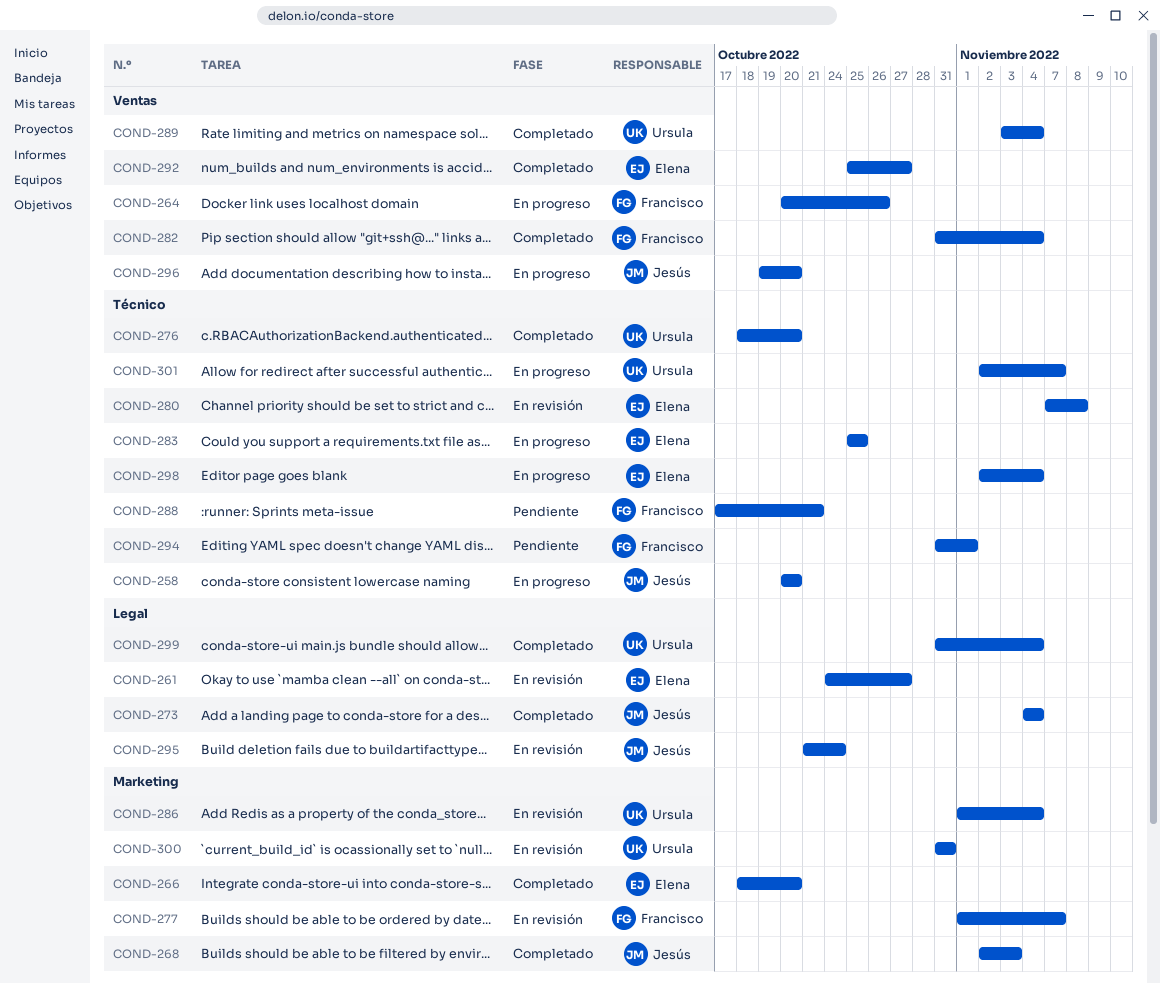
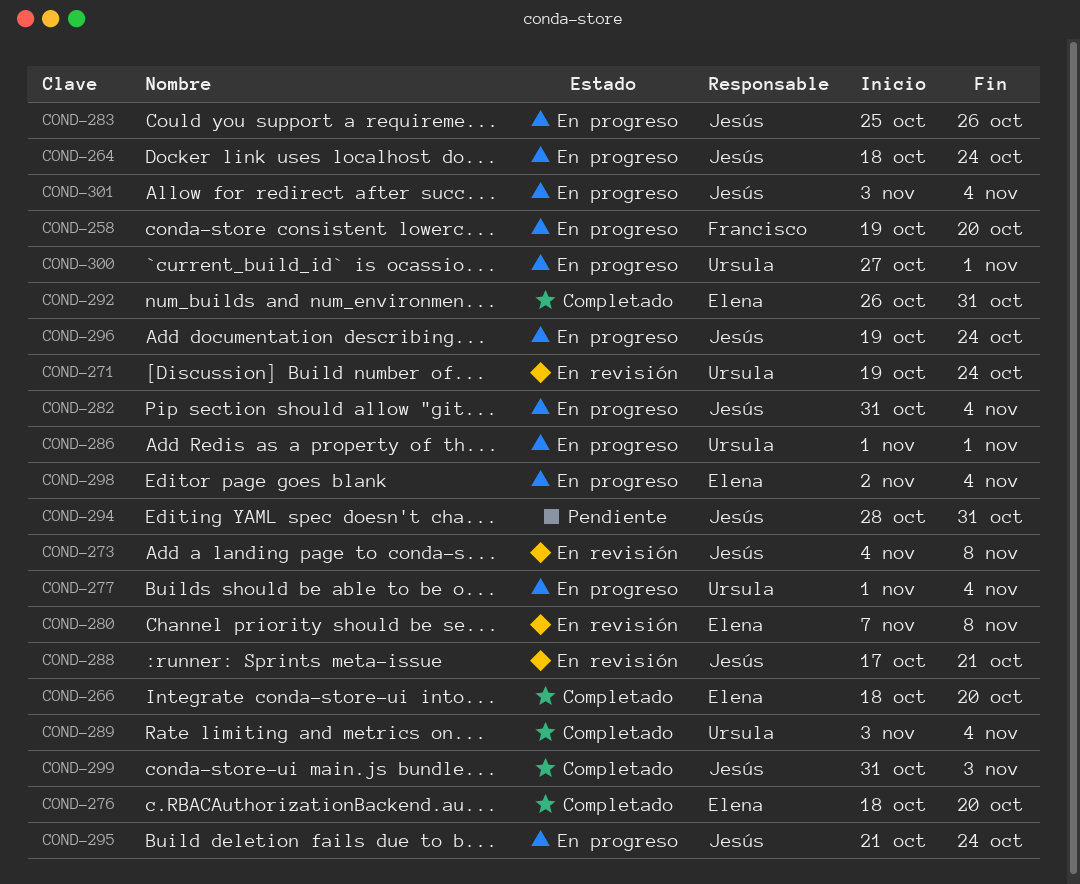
COND-258, owner: Jesús -> Francisco
COND-258, start: Oct 20 -> Oct 19
COND-261: present -> none
COND-264, owner: Francisco -> Jesús
COND-264, start: Oct 20 -> Oct 18
COND-264, due: Oct 26 -> Oct 24
COND-268: present -> none
COND-271: none -> present
COND-273, status: Completado -> En revisión
COND-273, due: Nov 4 -> Nov 8
COND-276, owner: Ursula -> Elena
COND-277, status: En revisión -> En progreso
COND-277, owner: Francisco -> Ursula
COND-277, due: Nov 7 -> Nov 4
COND-282, status: Completado -> En progreso
COND-282, owner: Francisco -> Jesús
COND-283, owner: Elena -> Jesús
COND-283, due: Oct 25 -> Oct 26
COND-286, status: En revisión -> En progreso
COND-286, due: Nov 4 -> Nov 1
COND-288, status: Pendiente -> En revisión
COND-288, owner: Francisco -> Jesús
COND-292, start: Oct 25 -> Oct 26
COND-292, due: Oct 27 -> Oct 31
COND-294, owner: Francisco -> Jesús
COND-294, start: Oct 31 -> Oct 28
COND-294, due: Nov 1 -> Oct 31
COND-295, status: En revisión -> En progreso
COND-296, due: Oct 20 -> Oct 24
COND-299, owner: Ursula -> Jesús
COND-299, due: Nov 4 -> Nov 3
COND-300, status: En revisión -> En progreso
COND-300, start: Oct 31 -> Oct 27
COND-300, due: Oct 31 -> Nov 1
COND-301, owner: Ursula -> Jesús
COND-301, start: Nov 2 -> Nov 3
COND-301, due: Nov 7 -> Nov 4

